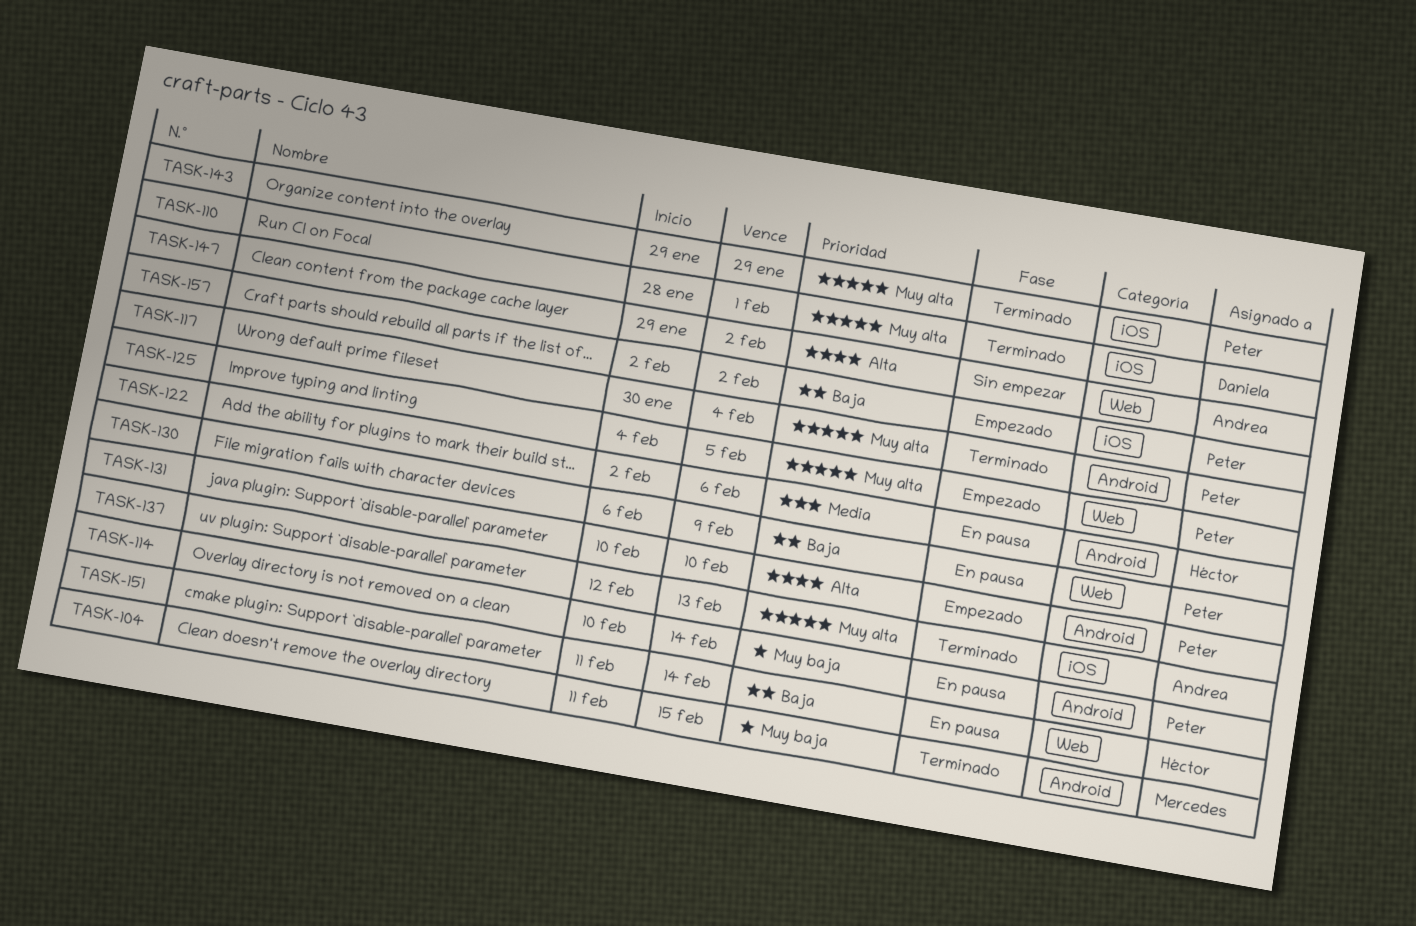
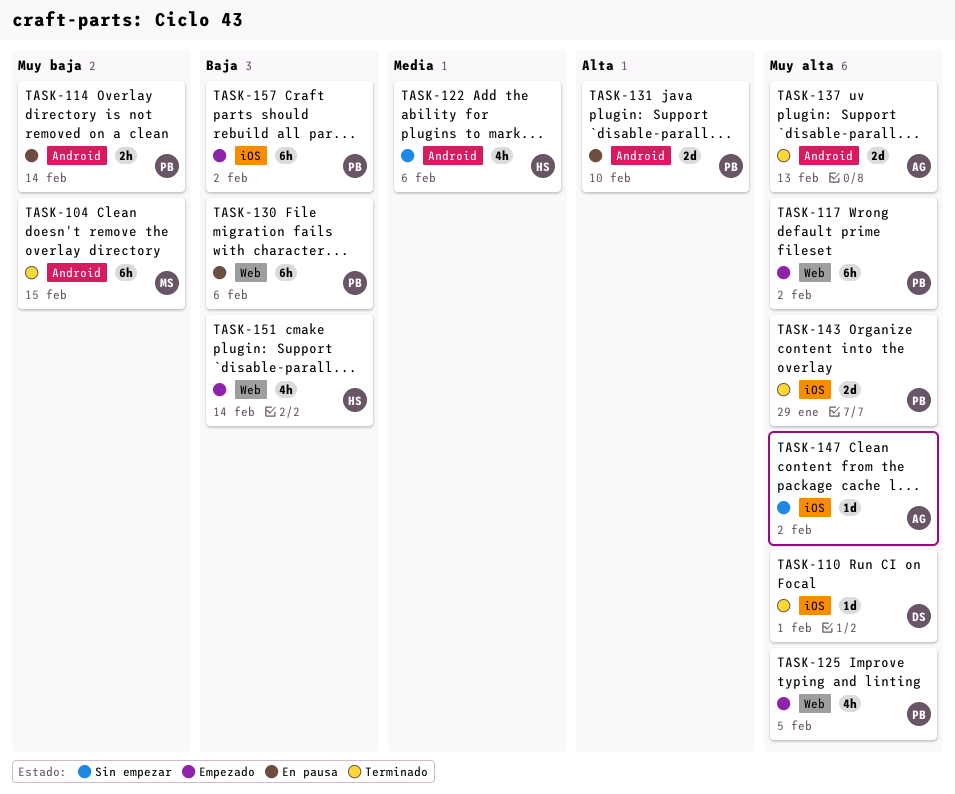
TASK-117, status: Terminado -> Empezado
TASK-117, label: Android -> Web
TASK-117, due: Feb 4 -> Feb 2
TASK-122, status: En pausa -> Sin empezar
TASK-130, due: Feb 9 -> Feb 6
TASK-131, status: Empezado -> En pausa
TASK-137, label: iOS -> Android
TASK-147, priority: Alta -> Muy alta
TASK-147, label: Web -> iOS
TASK-151, status: En pausa -> Empezado

